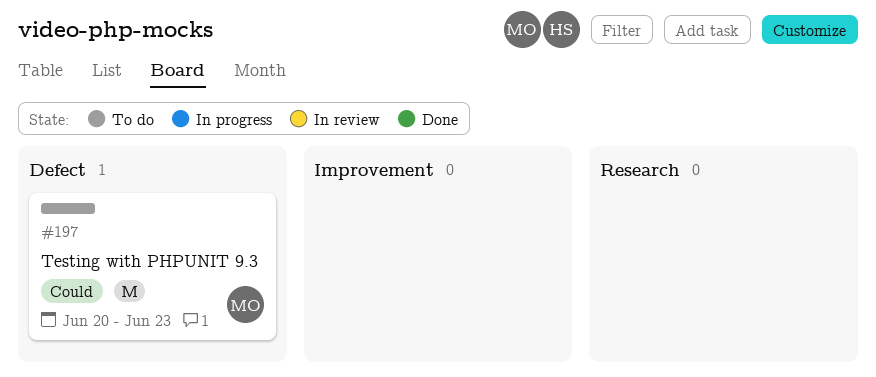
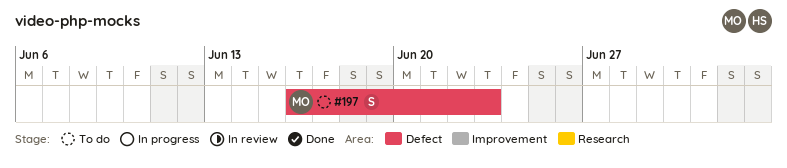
#197, estimate: M -> S
#197, start: Jun 20 -> Jun 16

